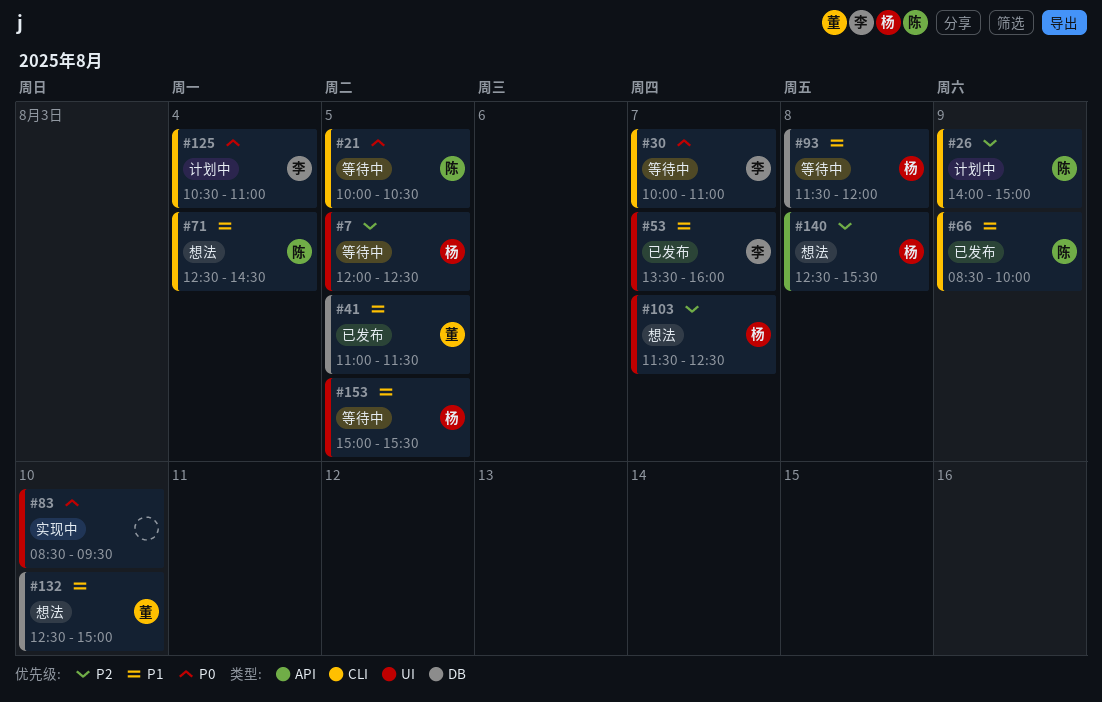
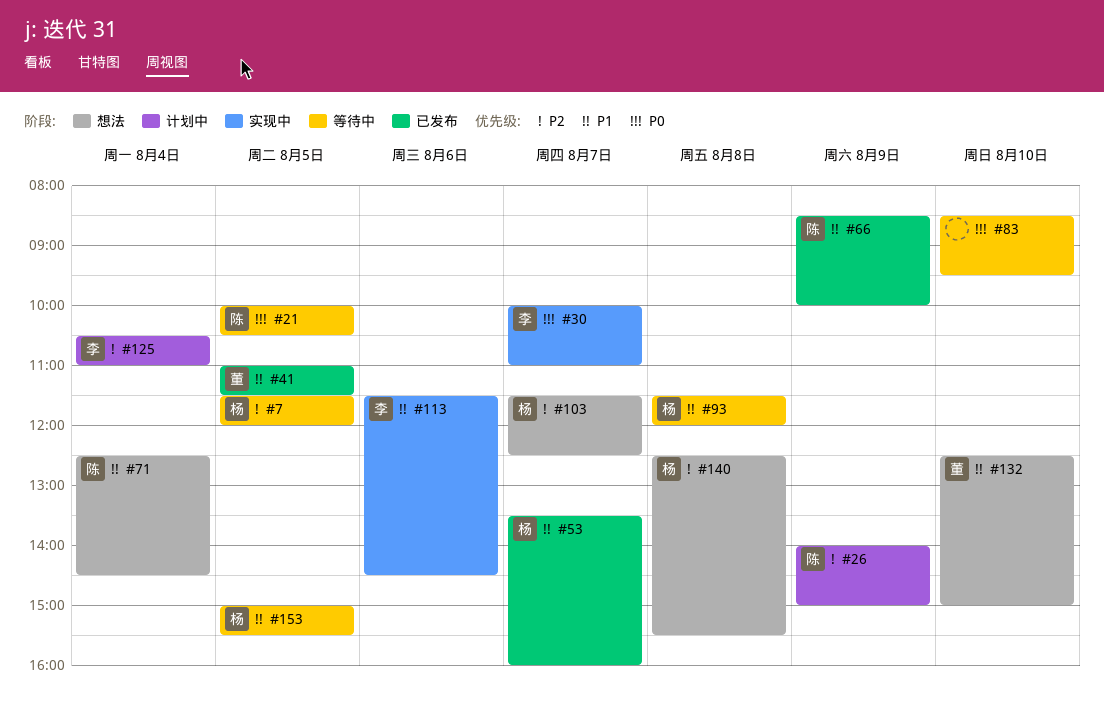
#7, begins: 12:00 -> 11:30
#7, ends: 12:30 -> 12:00
#30, status: 等待中 -> 实现中
#53, owner: 李 -> 杨
#83, status: 实现中 -> 等待中
#113: none -> present
#125, priority: P0 -> P2

